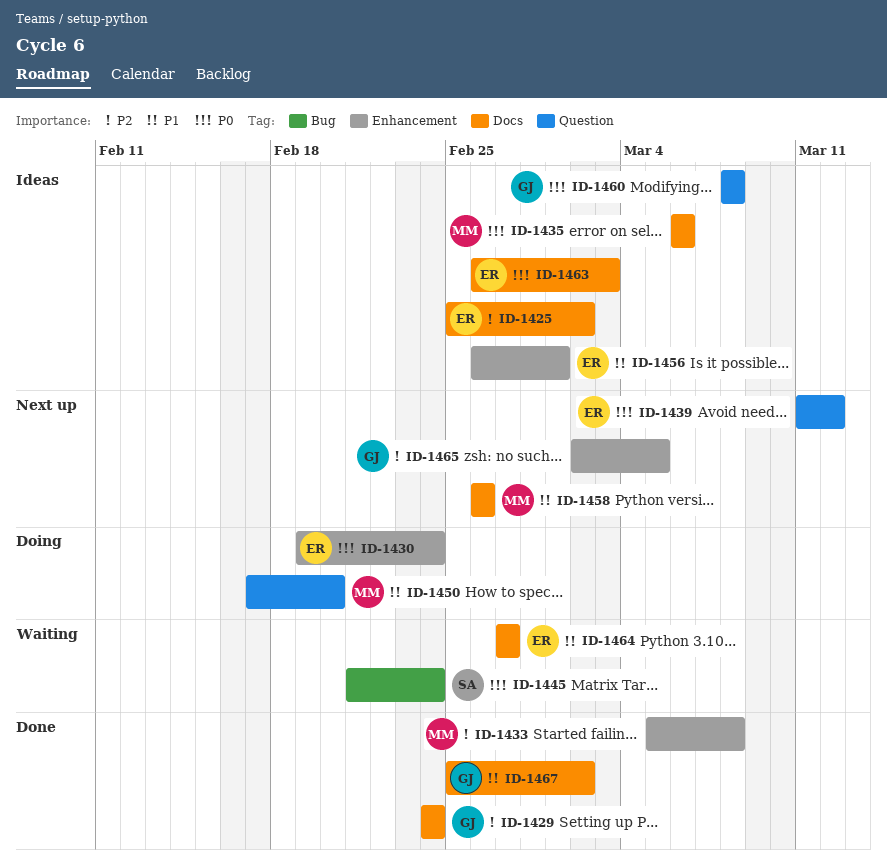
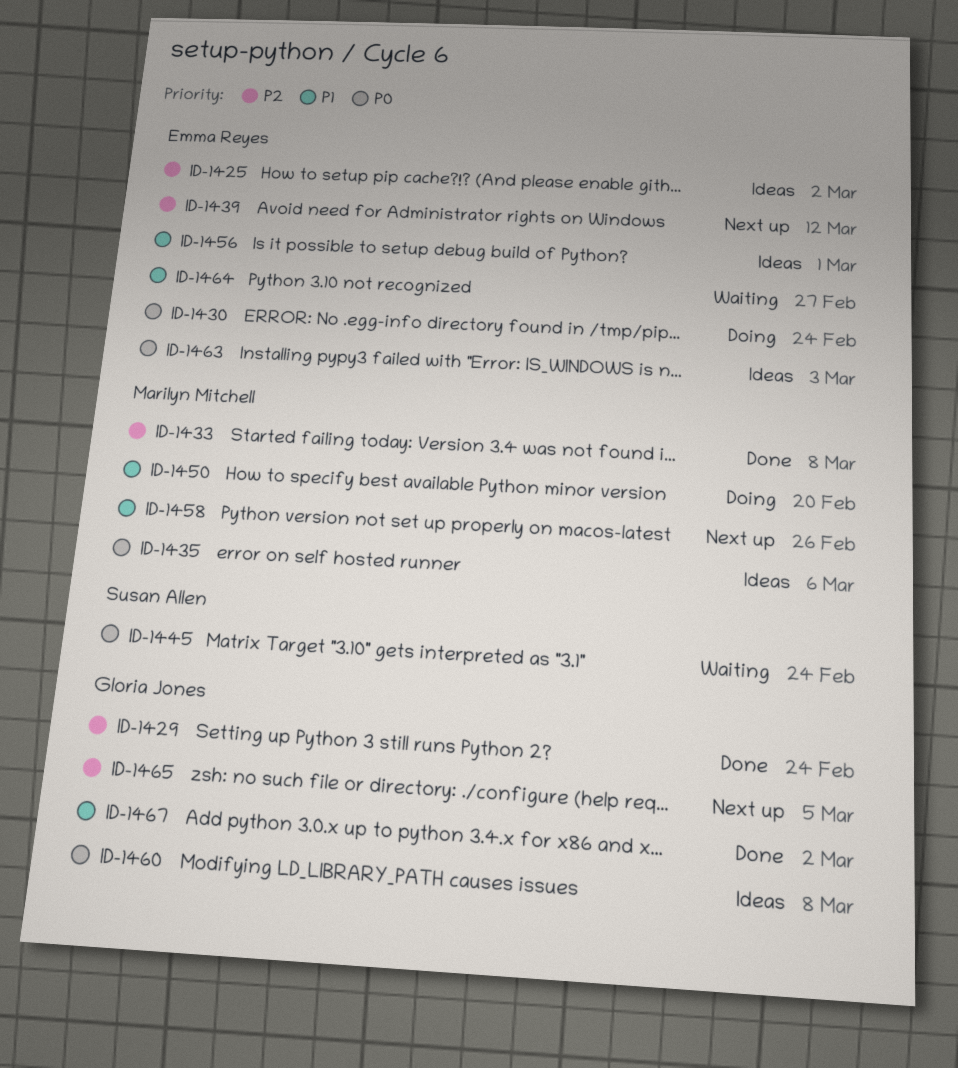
ID-1439, priority: P0 -> P2

